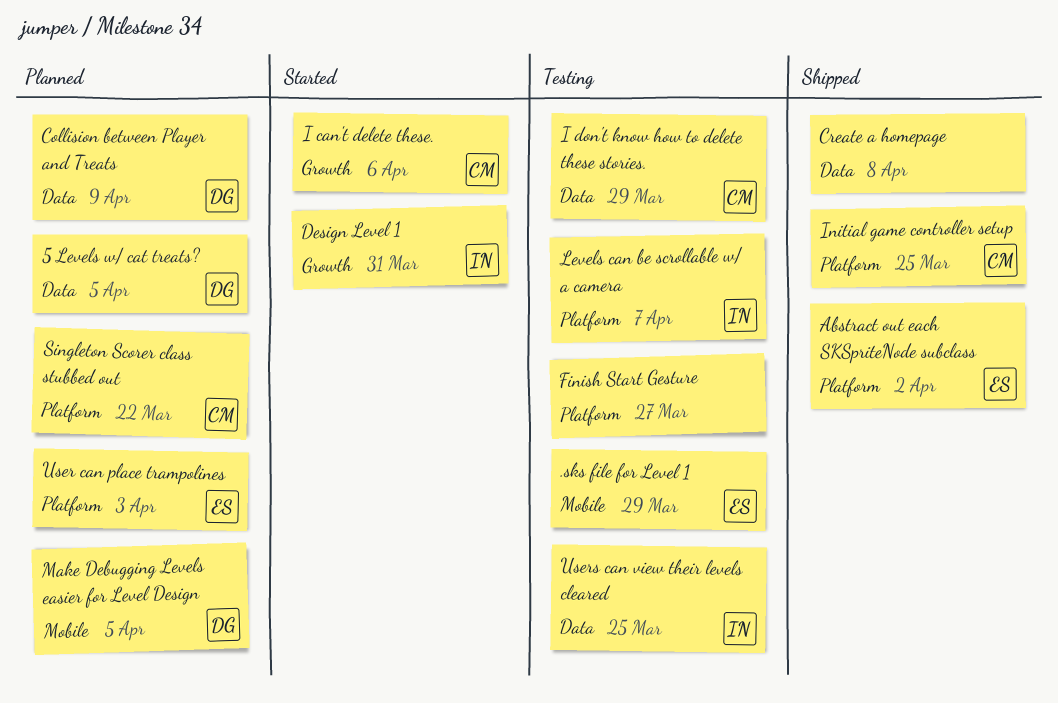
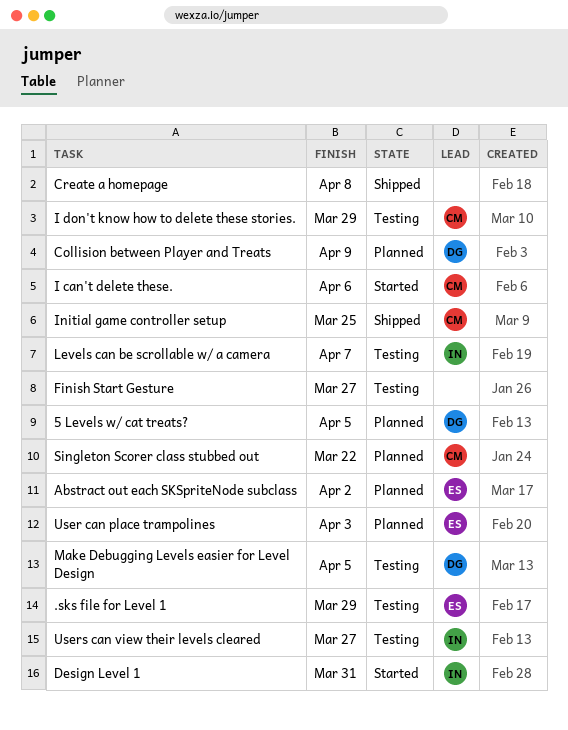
Abstract out each SKSpriteNode subclass, status: Shipped -> Planned
Make Debugging Levels easier for Level Design, status: Planned -> Testing
Users can view their levels cleared, due: Mar 25 -> Mar 27

